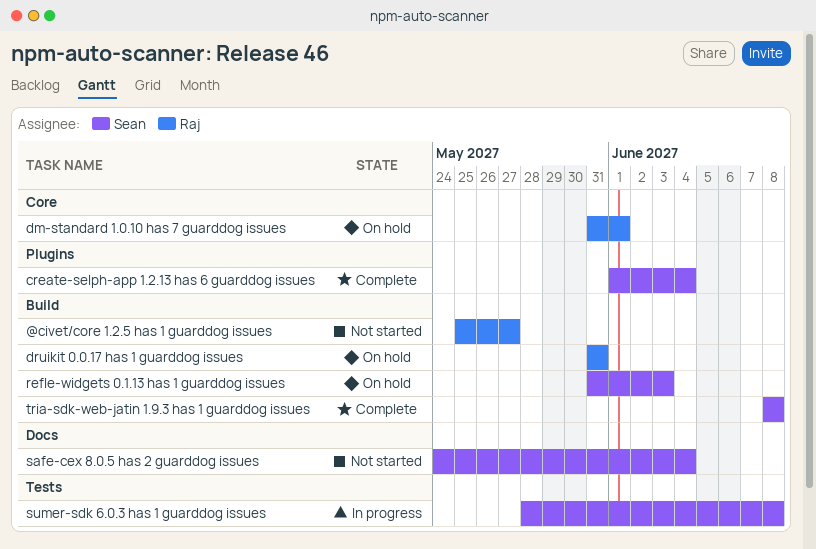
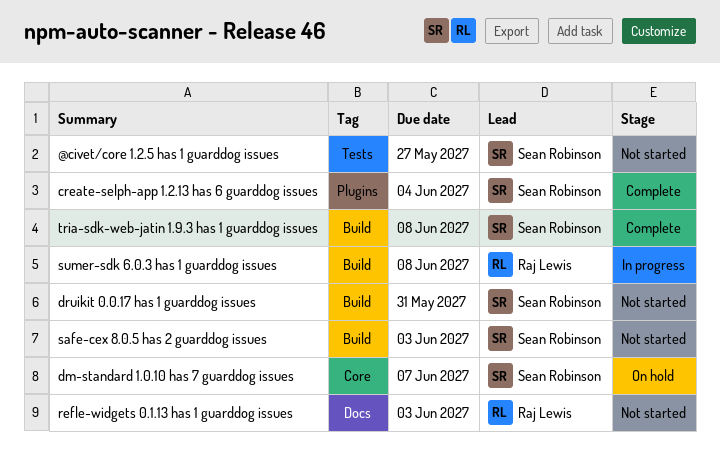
@civet/core 1.2.5 has 1 guarddog issues, owner: Raj Lewis -> Sean Robinson
@civet/core 1.2.5 has 1 guarddog issues, label: Build -> Tests
dm-standard 1.0.10 has 7 guarddog issues, owner: Raj Lewis -> Sean Robinson
dm-standard 1.0.10 has 7 guarddog issues, due: Jun 1 -> Jun 7
druikit 0.0.17 has 1 guarddog issues, status: On hold -> Not started
druikit 0.0.17 has 1 guarddog issues, owner: Raj Lewis -> Sean Robinson
refle-widgets 0.1.13 has 1 guarddog issues, status: On hold -> Not started
refle-widgets 0.1.13 has 1 guarddog issues, owner: Sean Robinson -> Raj Lewis
refle-widgets 0.1.13 has 1 guarddog issues, label: Build -> Docs
safe-cex 8.0.5 has 2 guarddog issues, label: Docs -> Build
safe-cex 8.0.5 has 2 guarddog issues, due: Jun 4 -> Jun 3
sumer-sdk 6.0.3 has 1 guarddog issues, owner: Sean Robinson -> Raj Lewis
sumer-sdk 6.0.3 has 1 guarddog issues, label: Tests -> Build

